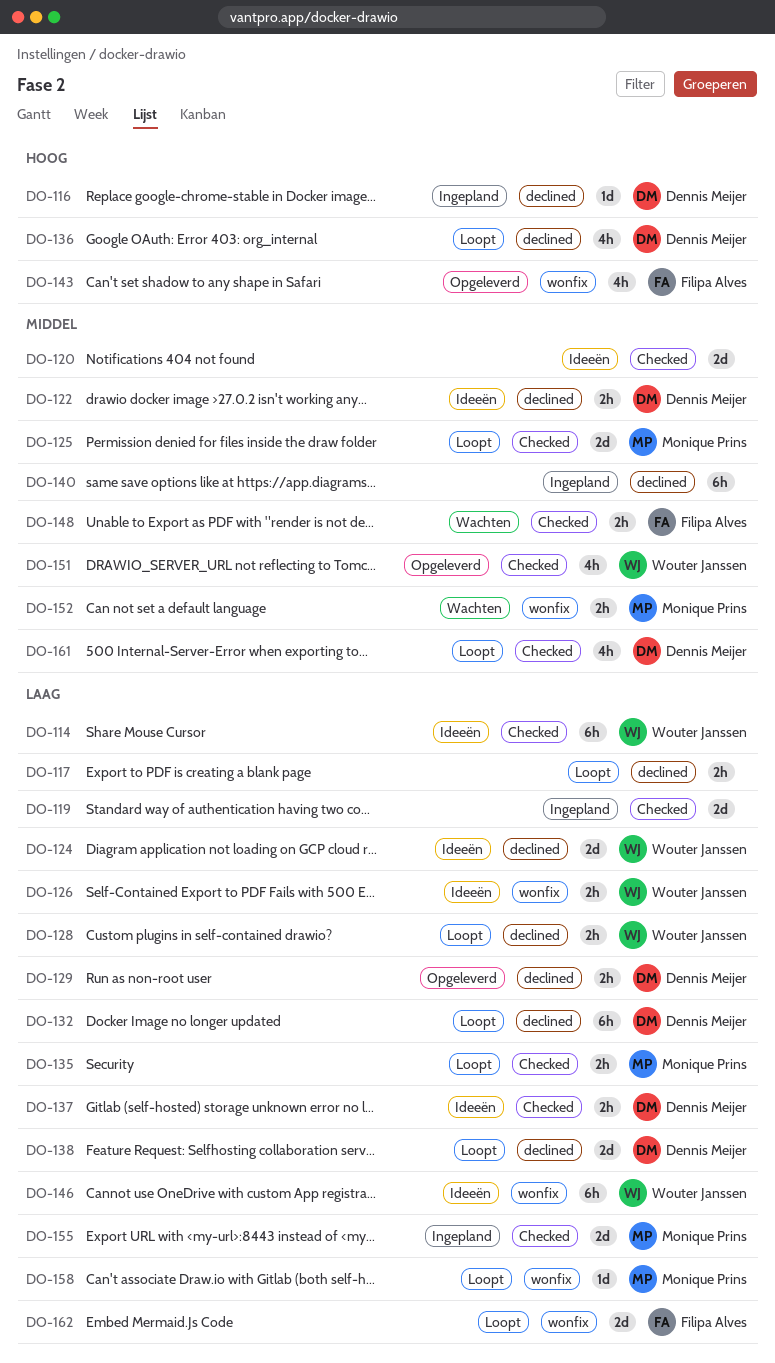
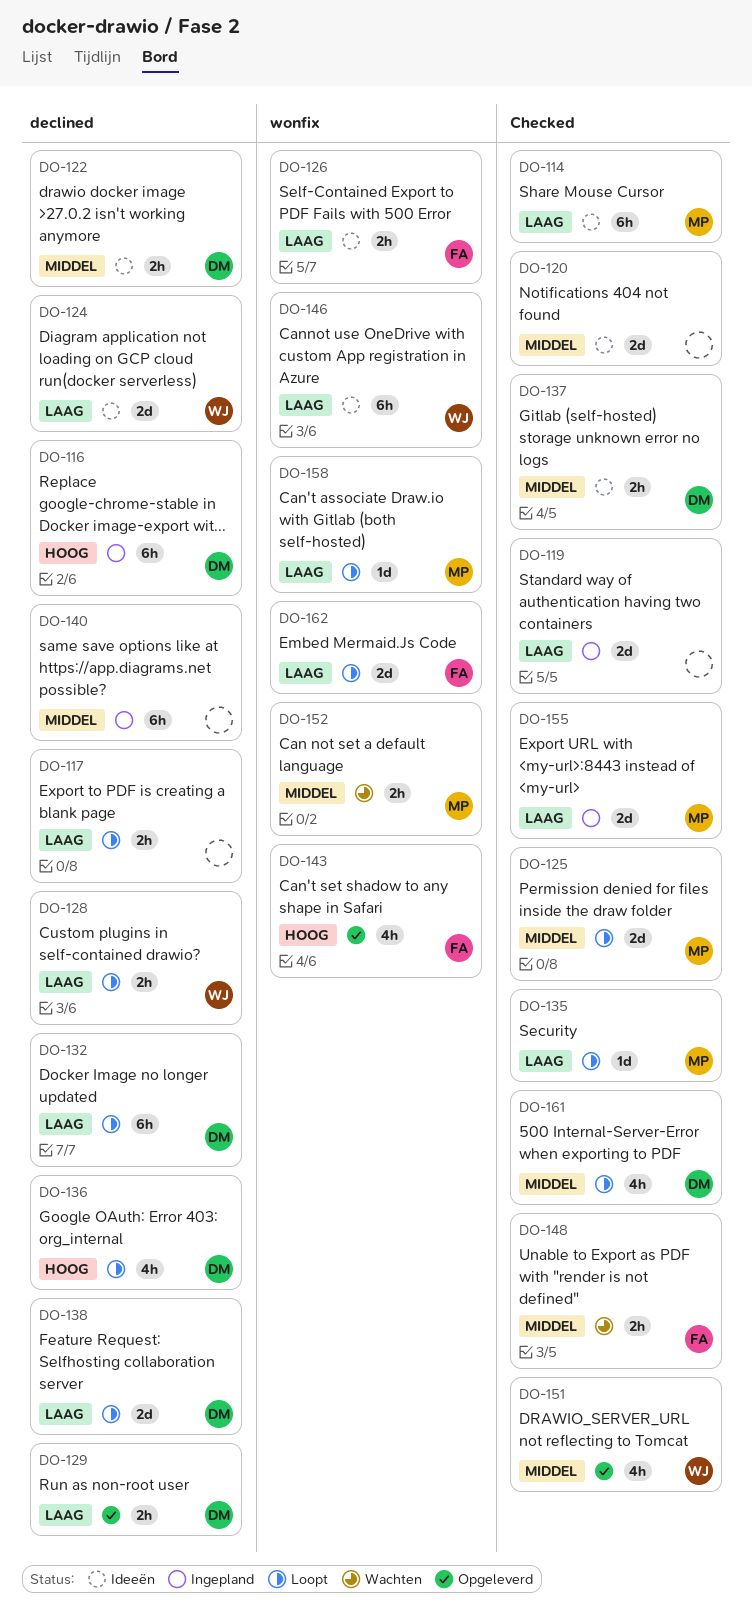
DO-114, owner: Wouter Janssen -> Monique Prins
DO-116, estimate: 1d -> 6h
DO-126, owner: Wouter Janssen -> Filipa Alves
DO-135, estimate: 2h -> 1d
DO-137, priority: Laag -> Middel

